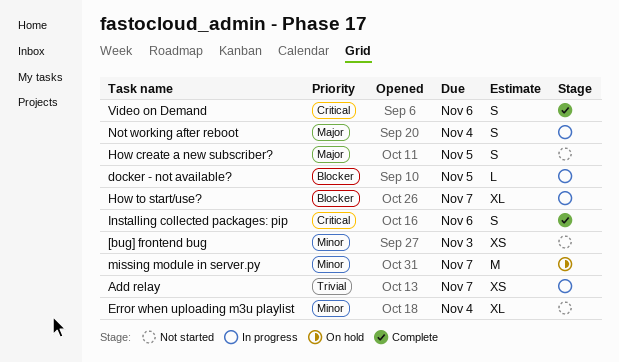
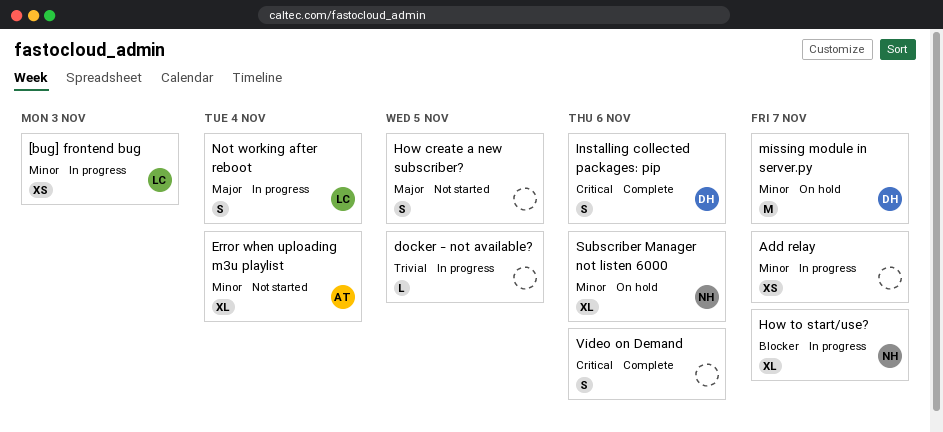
[bug] frontend bug, status: Not started -> In progress
Add relay, priority: Trivial -> Minor
docker - not available?, priority: Blocker -> Trivial
Subscriber Manager not listen 6000: none -> present

